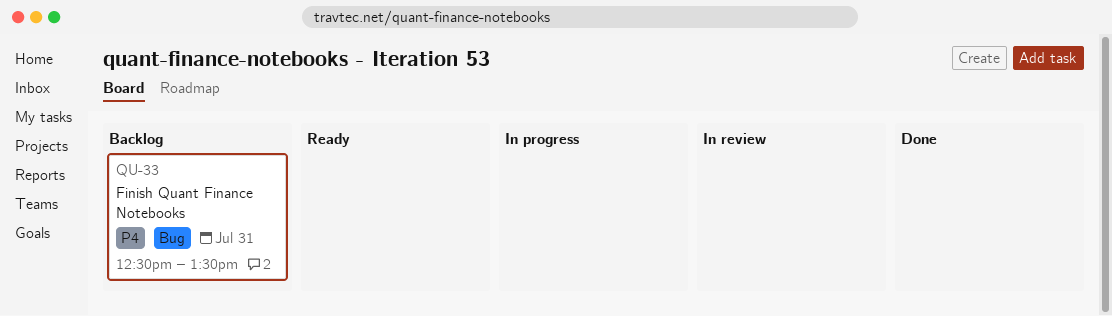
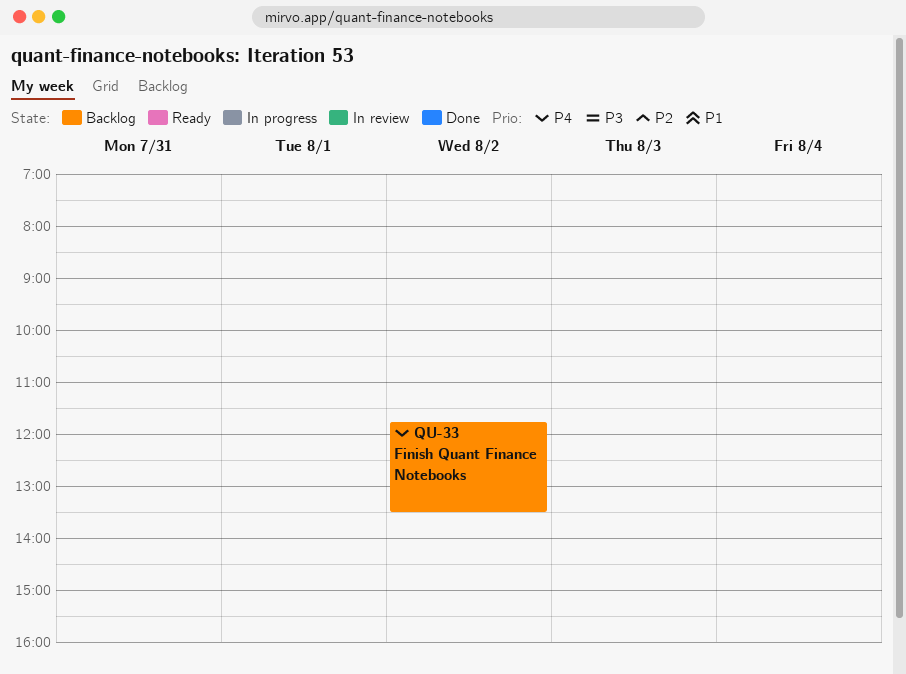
QU-33, day: Jul 31 -> Aug 2
QU-33, begins: 12:30 -> 11:45

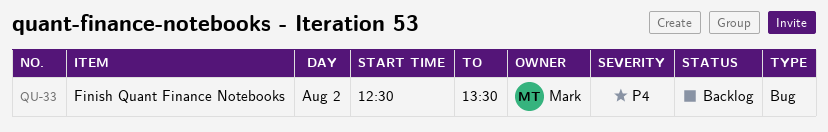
QU-33, begins: 11:45 -> 12:30

